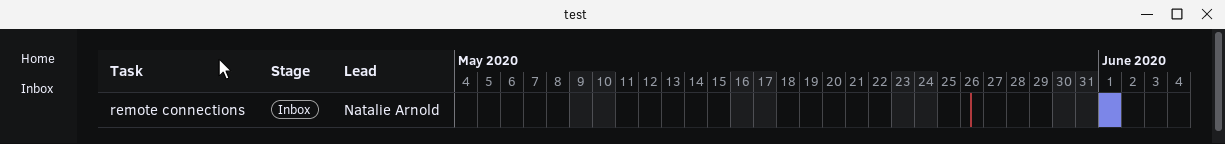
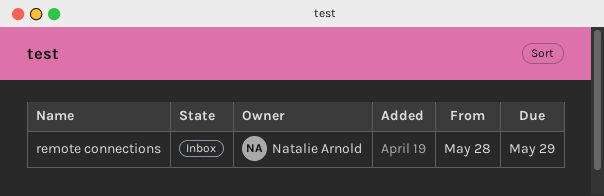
remote connections, start: Jun 1 -> May 28
remote connections, due: Jun 1 -> May 29

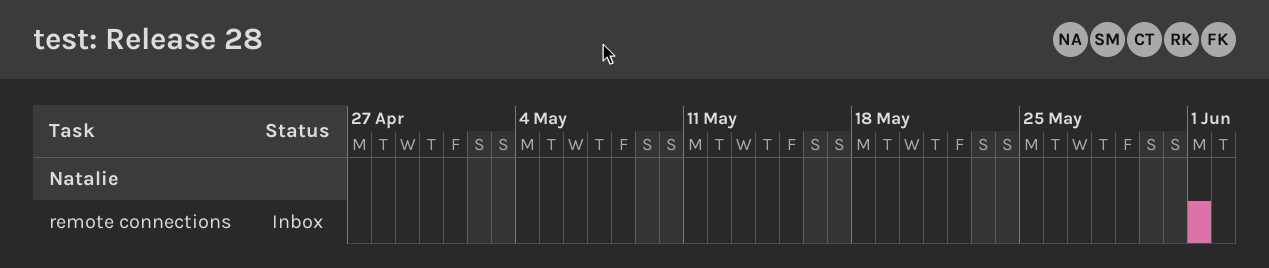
remote connections, start: May 28 -> Jun 1
remote connections, due: May 29 -> Jun 1

